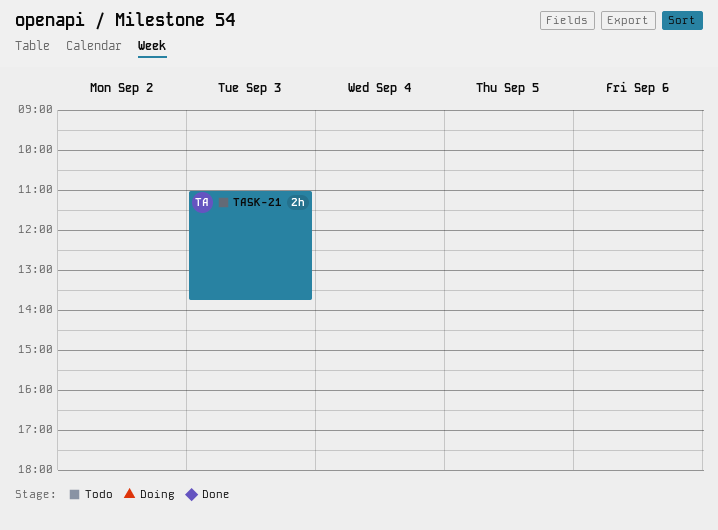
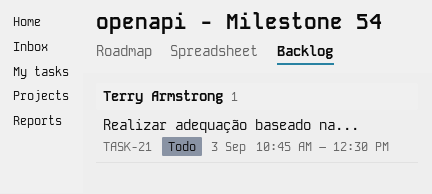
TASK-21, begins: 11:00 -> 10:45
TASK-21, ends: 13:45 -> 12:30

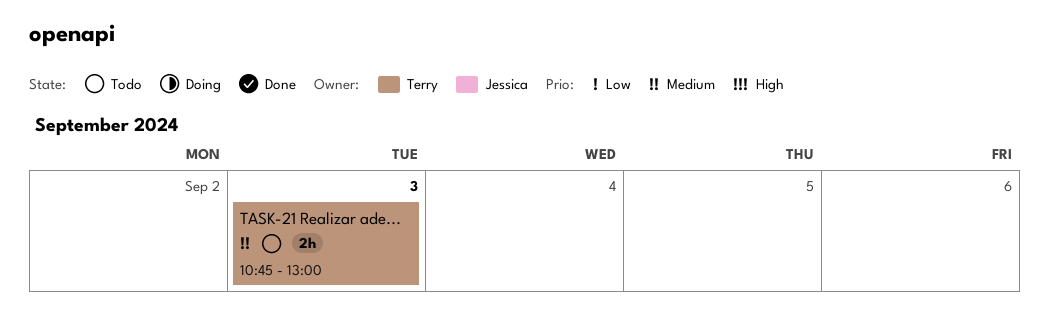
TASK-21, ends: 12:30 -> 13:00

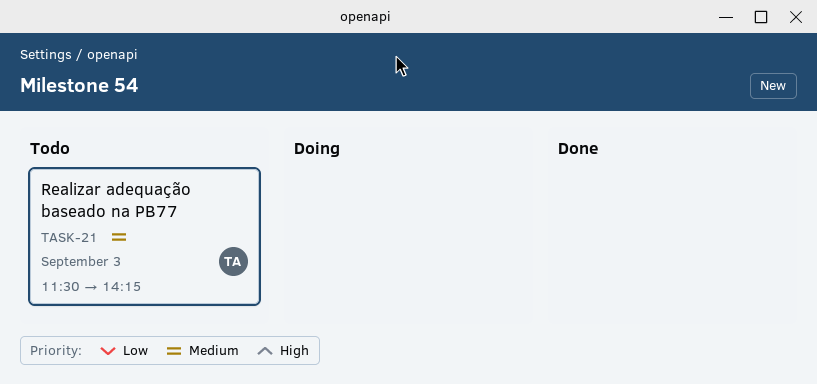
TASK-21, begins: 10:45 -> 11:30
TASK-21, ends: 13:00 -> 14:15

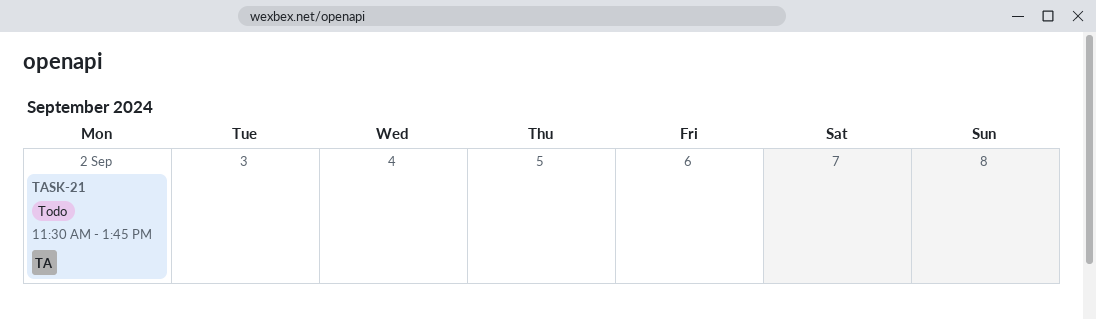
TASK-21, day: Sep 3 -> Sep 2
TASK-21, ends: 14:15 -> 13:45

